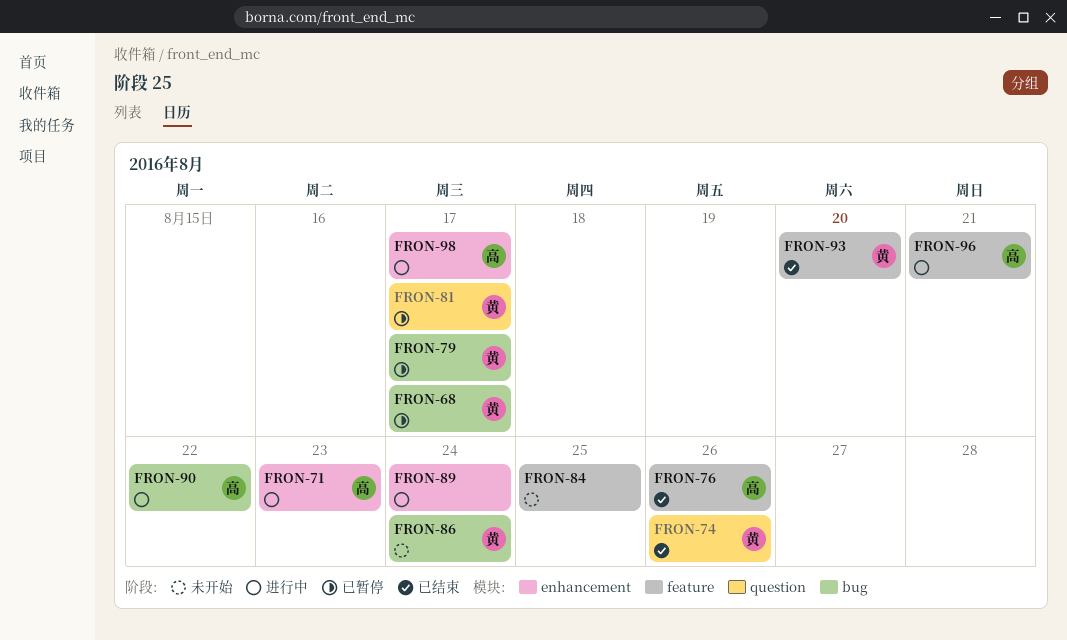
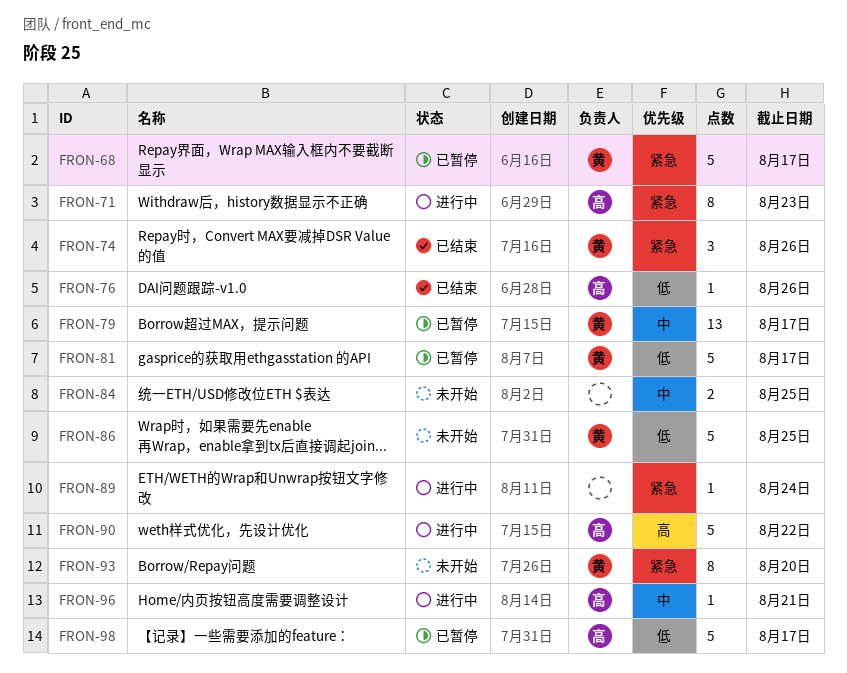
FRON-86, due: Aug 24 -> Aug 25
FRON-93, status: 已结束 -> 未开始
FRON-98, status: 进行中 -> 已暂停

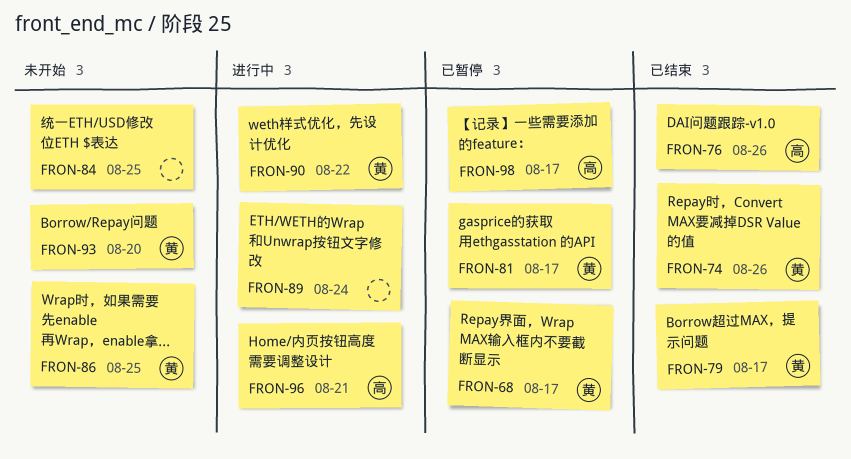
FRON-71: present -> none
FRON-79, status: 已暂停 -> 已结束
FRON-90, owner: 高 -> 黄

